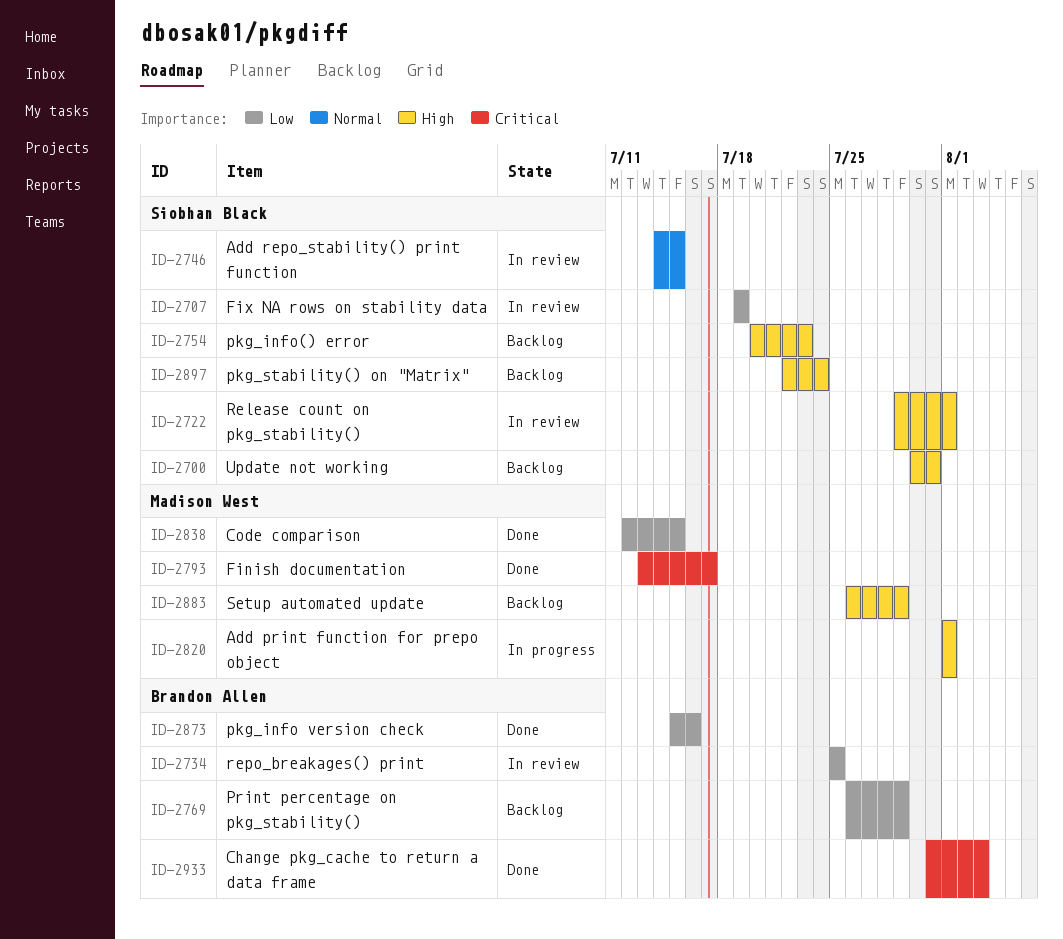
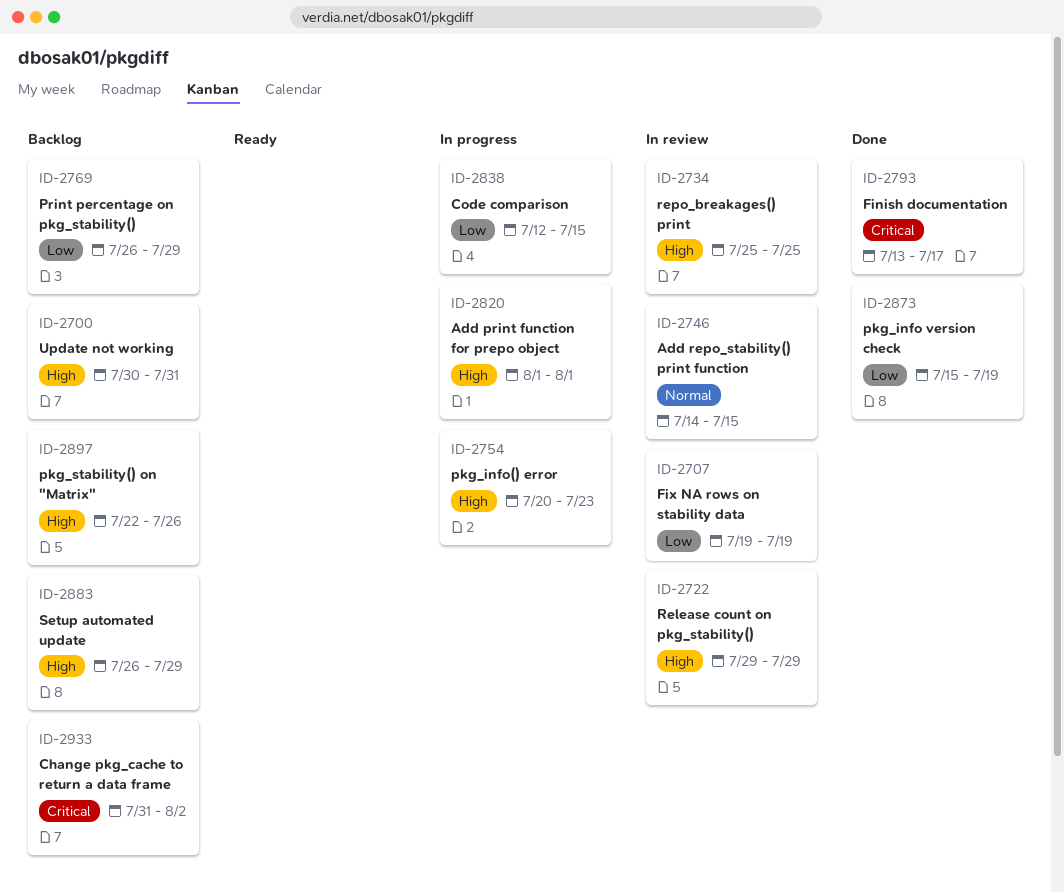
ID-2722, due: Aug 1 -> Jul 29
ID-2734, priority: Low -> High
ID-2754, status: Backlog -> In progress
ID-2838, status: Done -> In progress
ID-2873, due: Jul 16 -> Jul 19
ID-2897, due: Jul 24 -> Jul 26
ID-2933, status: Done -> Backlog
ID-2933, due: Aug 3 -> Aug 2

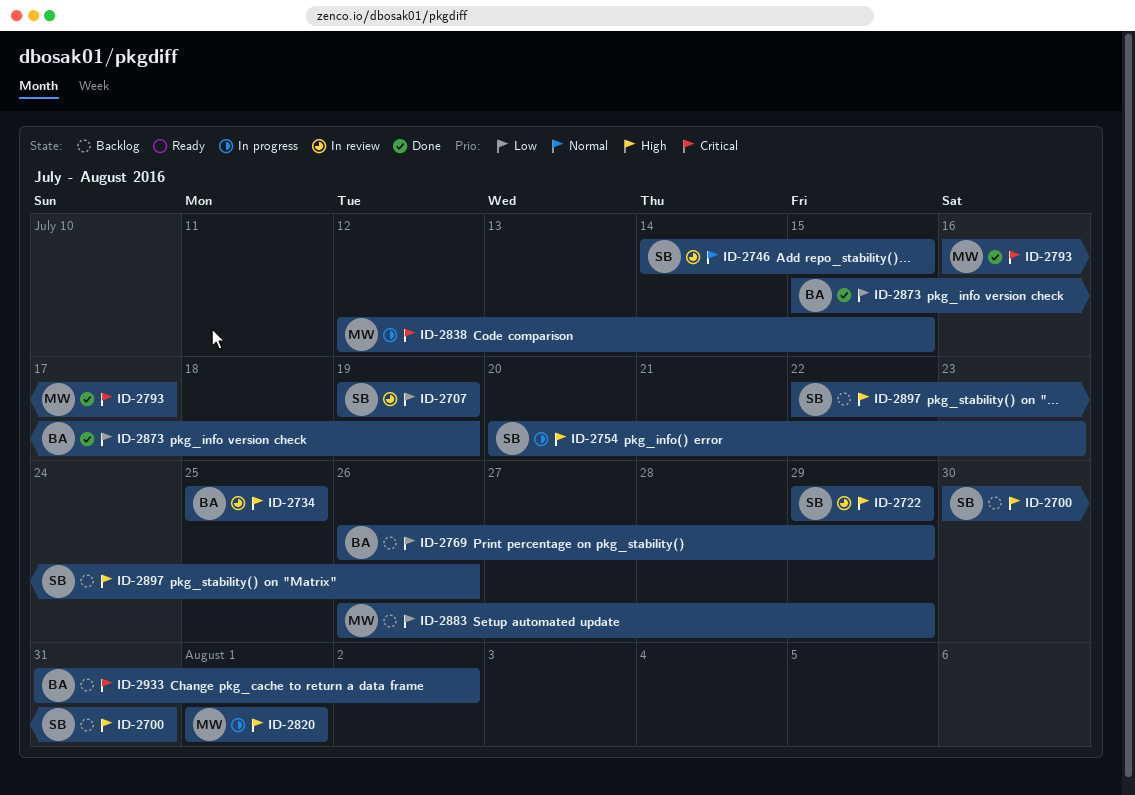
ID-2793, start: Jul 13 -> Jul 16
ID-2838, priority: Low -> Critical
ID-2883, priority: High -> Low

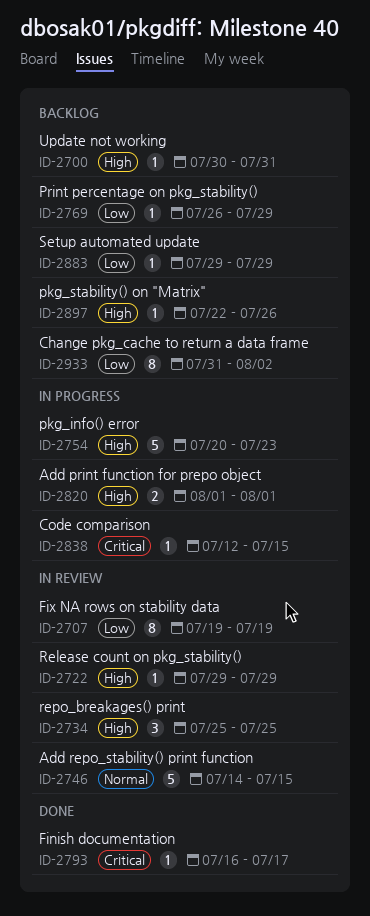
ID-2873: present -> none
ID-2883, start: Jul 26 -> Jul 29
ID-2933, priority: Critical -> Low

